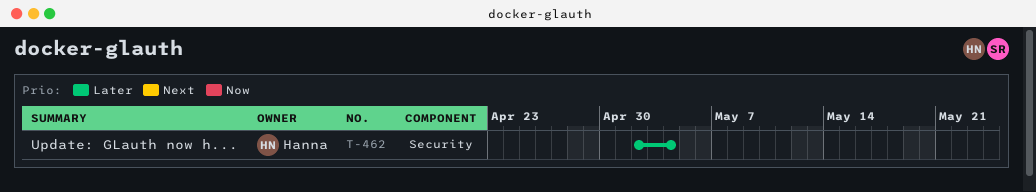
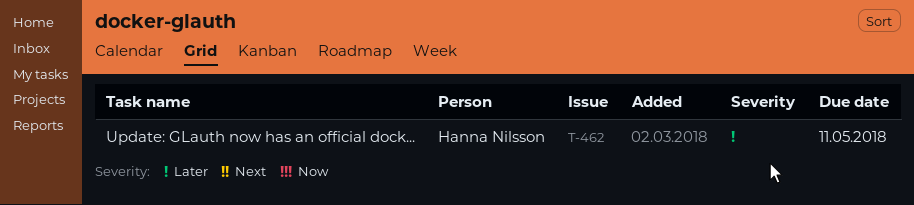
T-462, due: May 4 -> May 11

